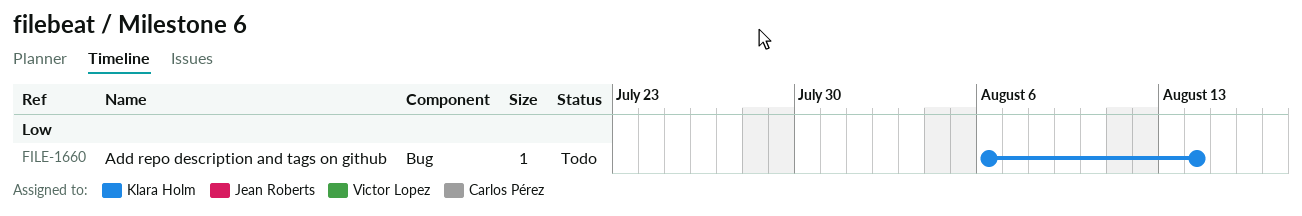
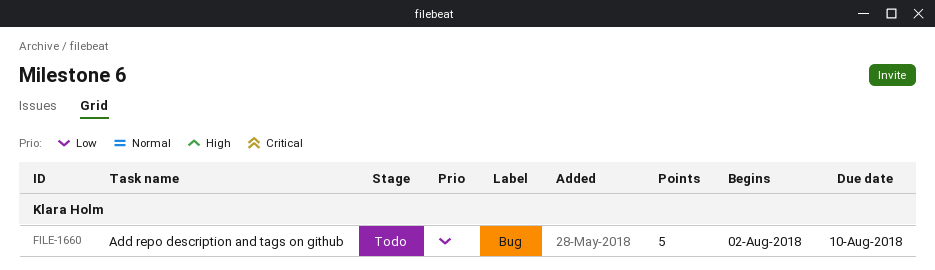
FILE-1660, estimate: 1 -> 5
FILE-1660, start: Aug 6 -> Aug 2
FILE-1660, due: Aug 14 -> Aug 10

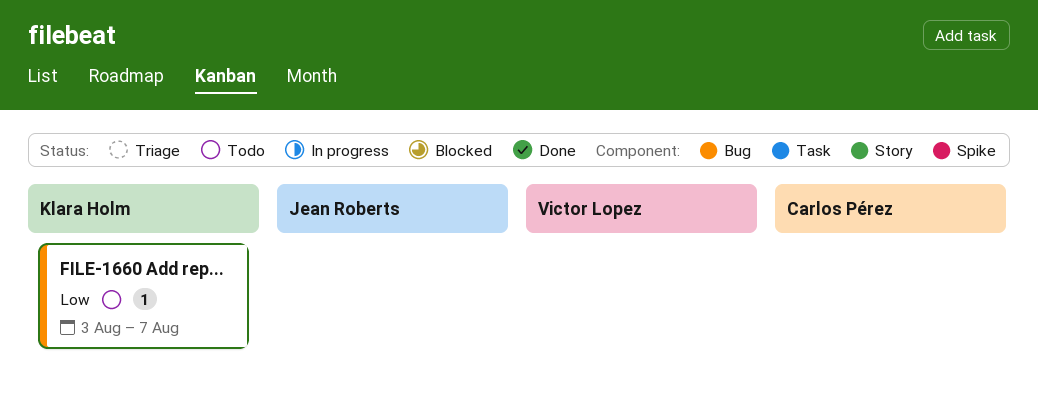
FILE-1660, estimate: 5 -> 1
FILE-1660, start: Aug 2 -> Aug 3
FILE-1660, due: Aug 10 -> Aug 7

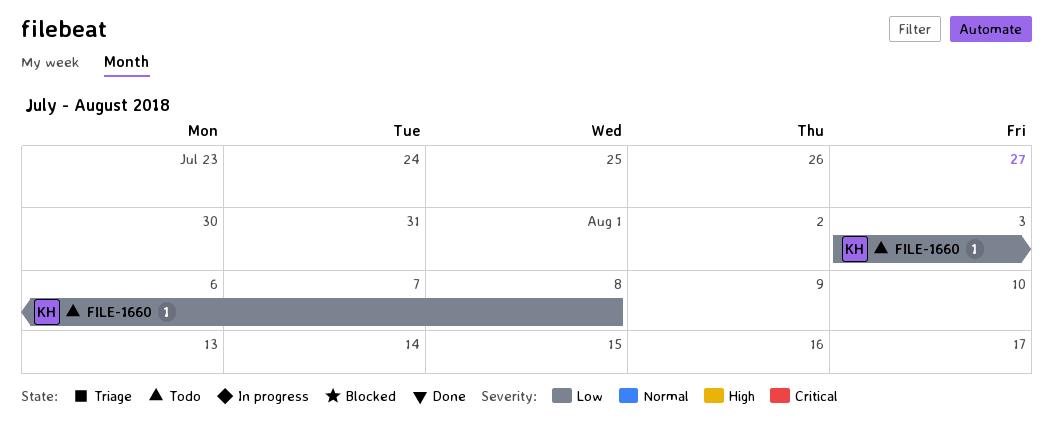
FILE-1660, due: Aug 7 -> Aug 8

